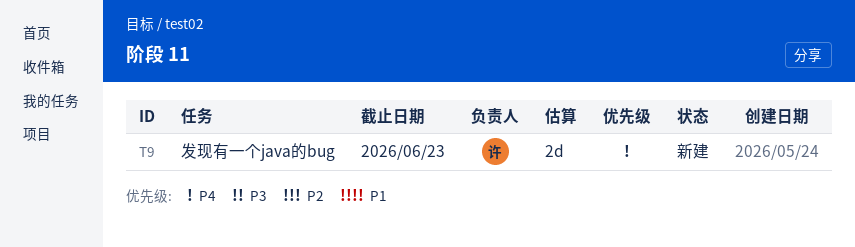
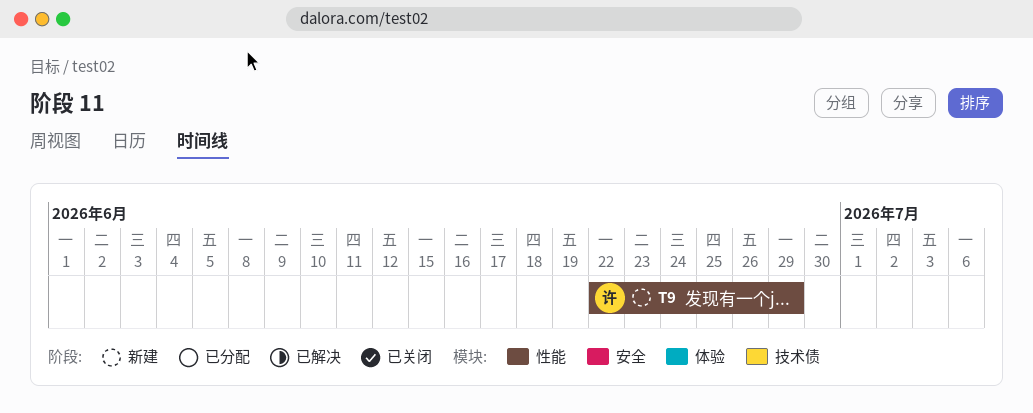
T9, due: Jun 23 -> Jun 29

